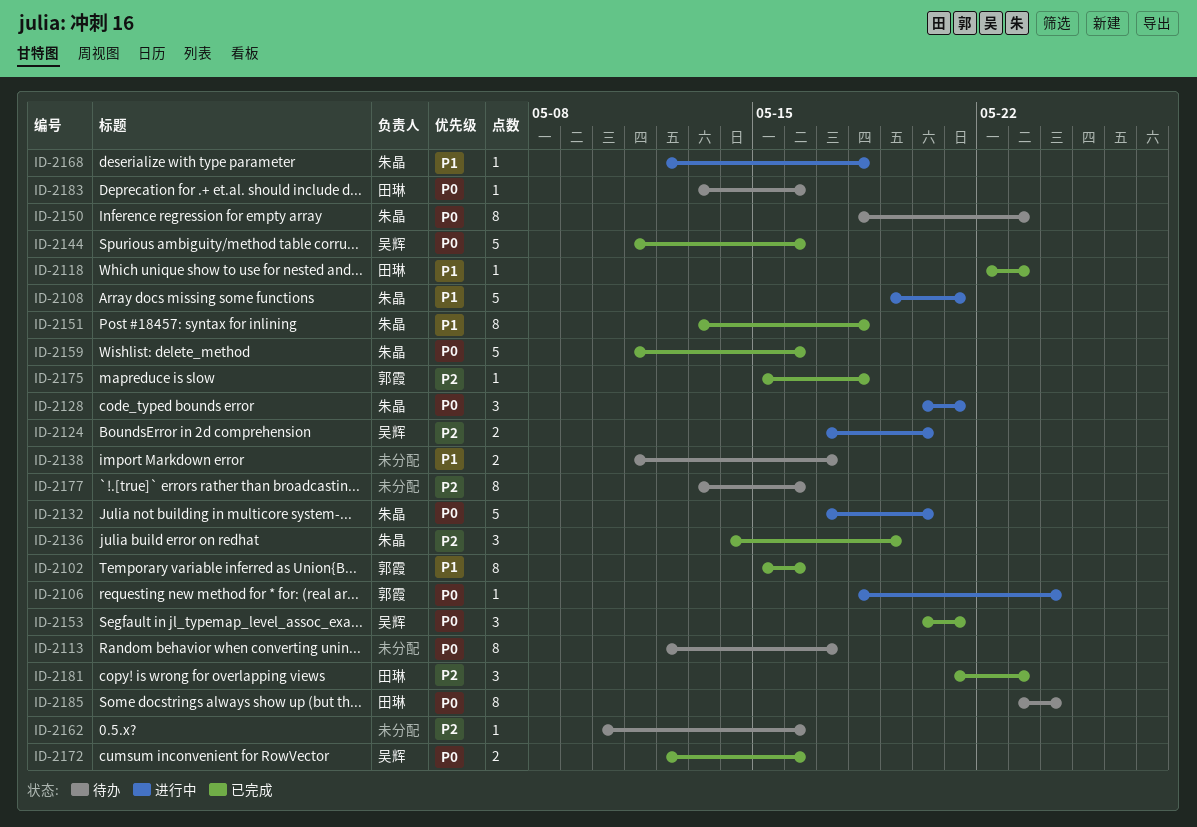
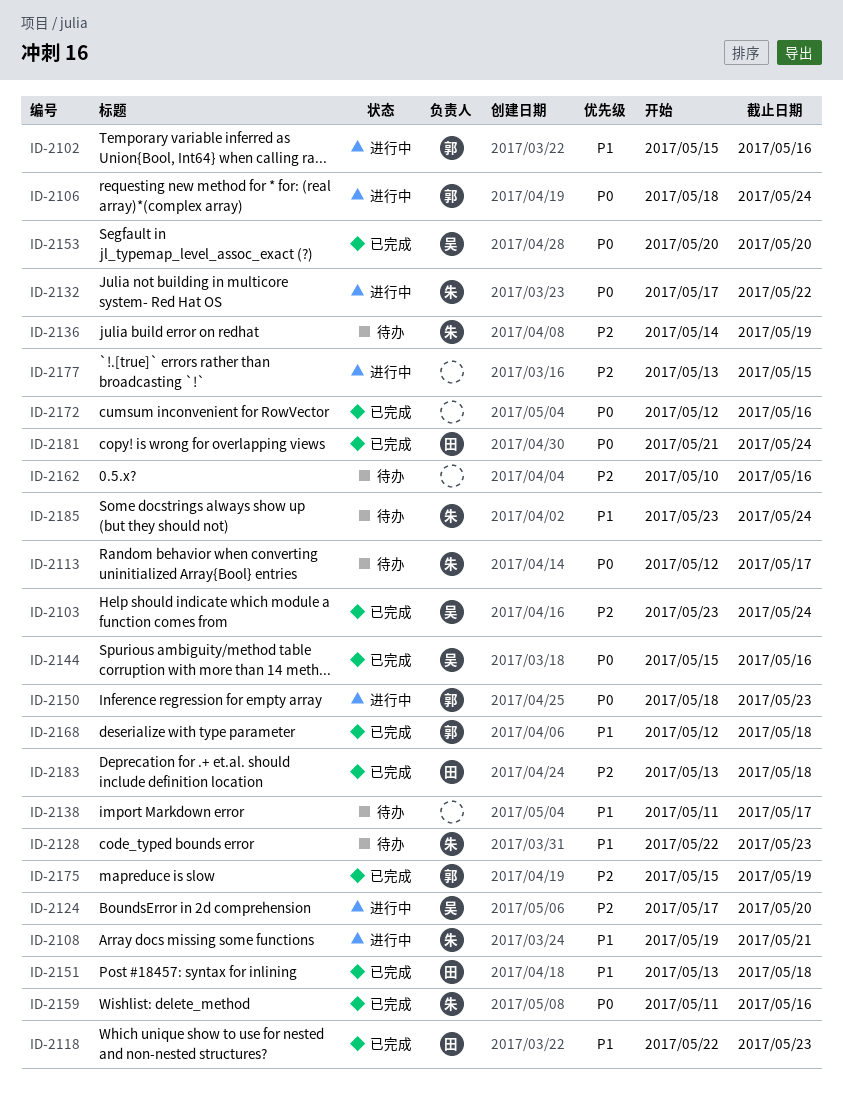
ID-2102, status: 已完成 -> 进行中
ID-2103: none -> present
ID-2113, owner: none -> 朱晶
ID-2128, status: 进行中 -> 待办
ID-2128, priority: P0 -> P1
ID-2128, start: May 20 -> May 22
ID-2128, due: May 21 -> May 23
ID-2132, due: May 20 -> May 22
ID-2136, status: 已完成 -> 待办
ID-2144, start: May 11 -> May 15
ID-2150, status: 待办 -> 进行中
ID-2150, owner: 朱晶 -> 郭霞
ID-2151, owner: 朱晶 -> 田琳
ID-2153, due: May 21 -> May 20
ID-2168, status: 进行中 -> 已完成
ID-2168, owner: 朱晶 -> 郭霞
ID-2172, owner: 吴辉 -> none
ID-2175, due: May 18 -> May 19
ID-2177, status: 待办 -> 进行中
ID-2177, due: May 16 -> May 15
ID-2181, priority: P2 -> P0
ID-2181, due: May 23 -> May 24
ID-2183, status: 待办 -> 已完成
ID-2183, priority: P0 -> P2
ID-2183, due: May 16 -> May 18
ID-2185, owner: 田琳 -> 朱晶
ID-2185, priority: P0 -> P1

